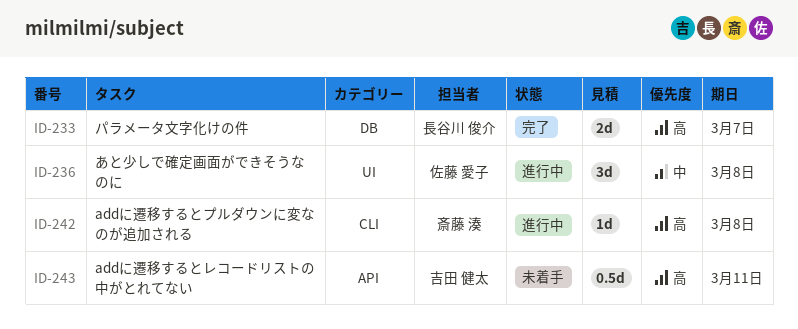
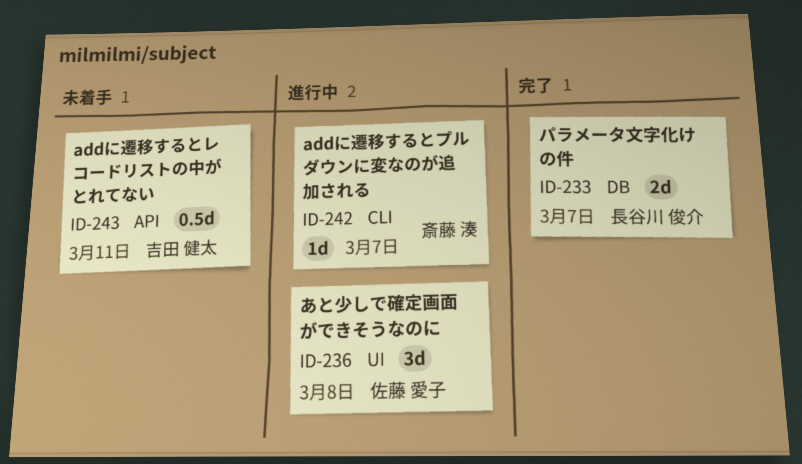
ID-242, due: Mar 8 -> Mar 7

